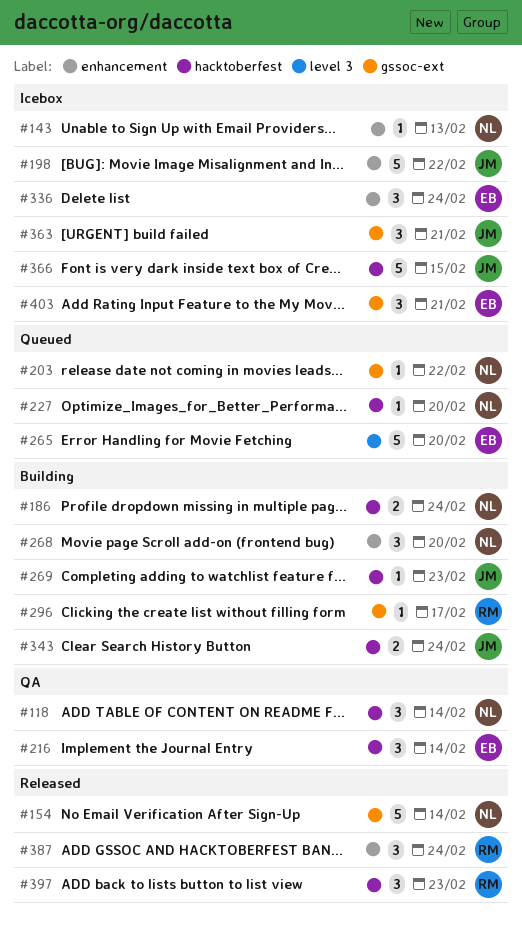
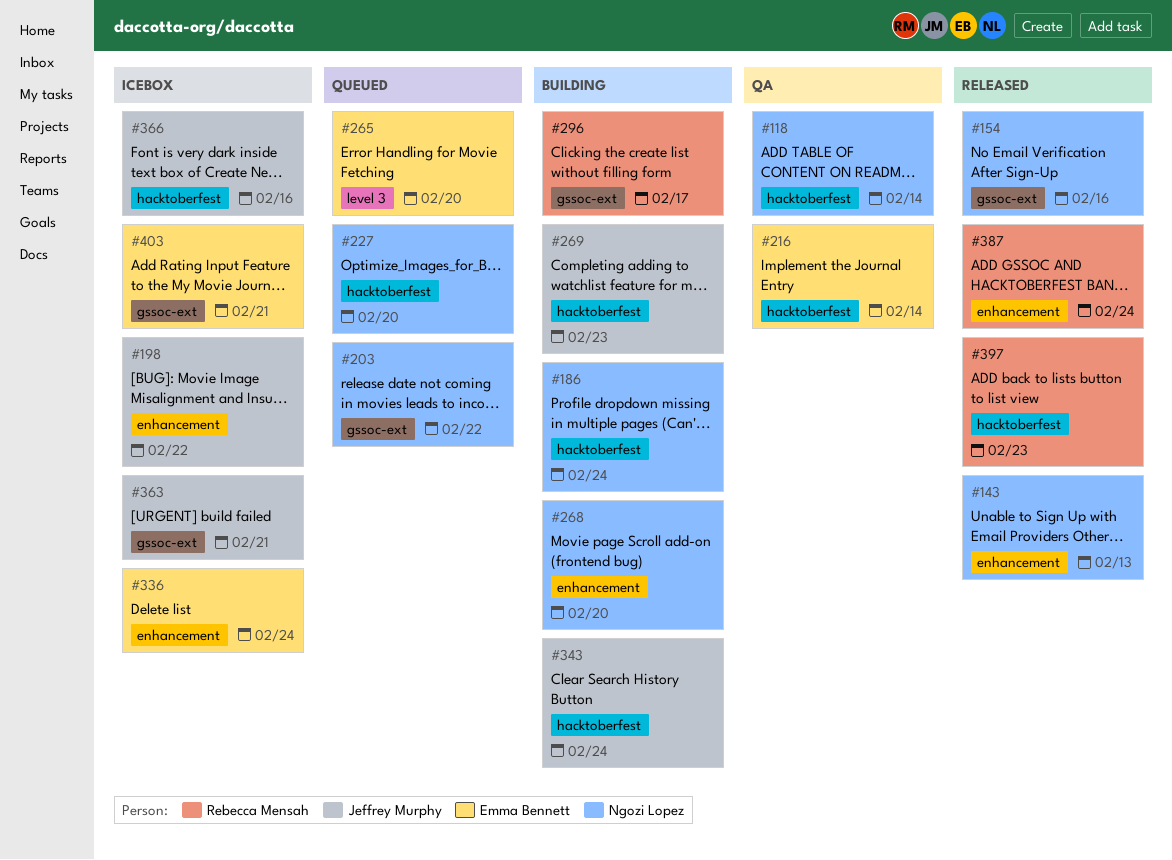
#143, status: Icebox -> Released
#154, due: Feb 14 -> Feb 16
#366, due: Feb 15 -> Feb 16

